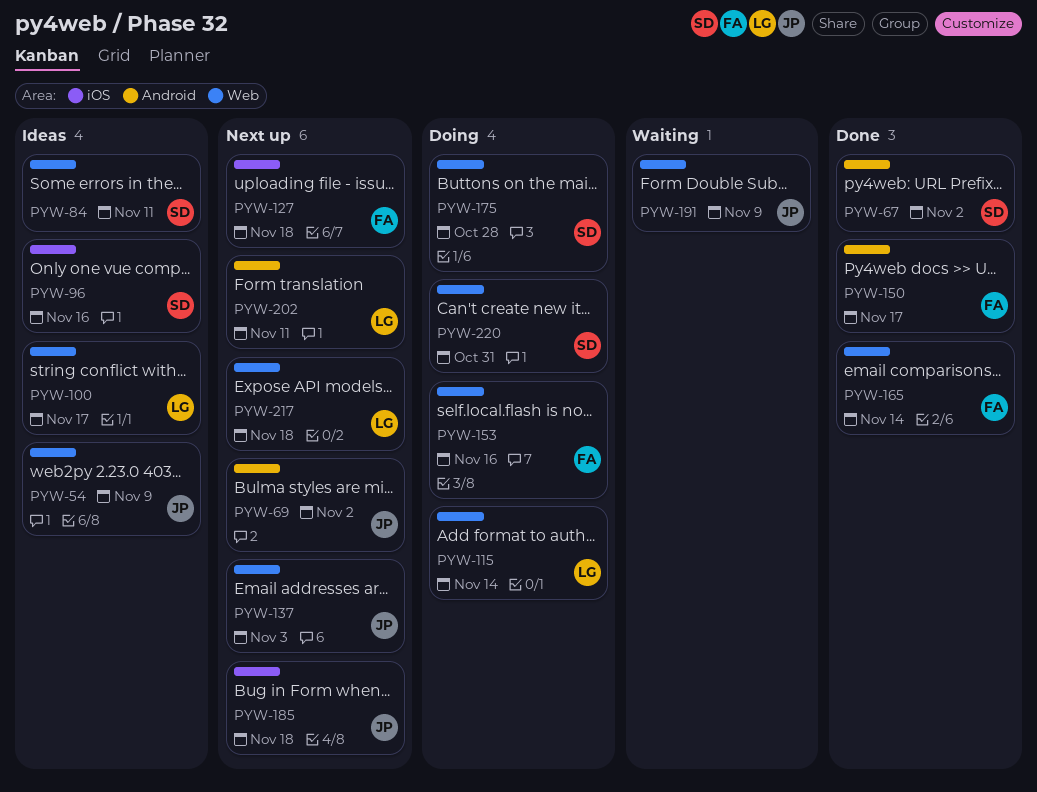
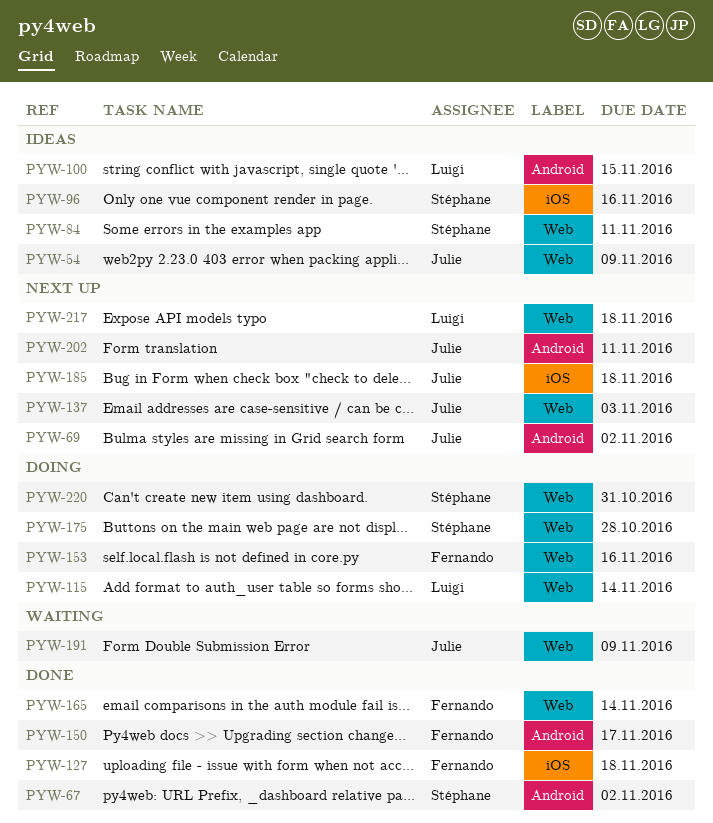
PYW-100, label: Web -> Android
PYW-100, due: Nov 17 -> Nov 15
PYW-127, status: Next up -> Done
PYW-202, owner: Luigi -> Julie

